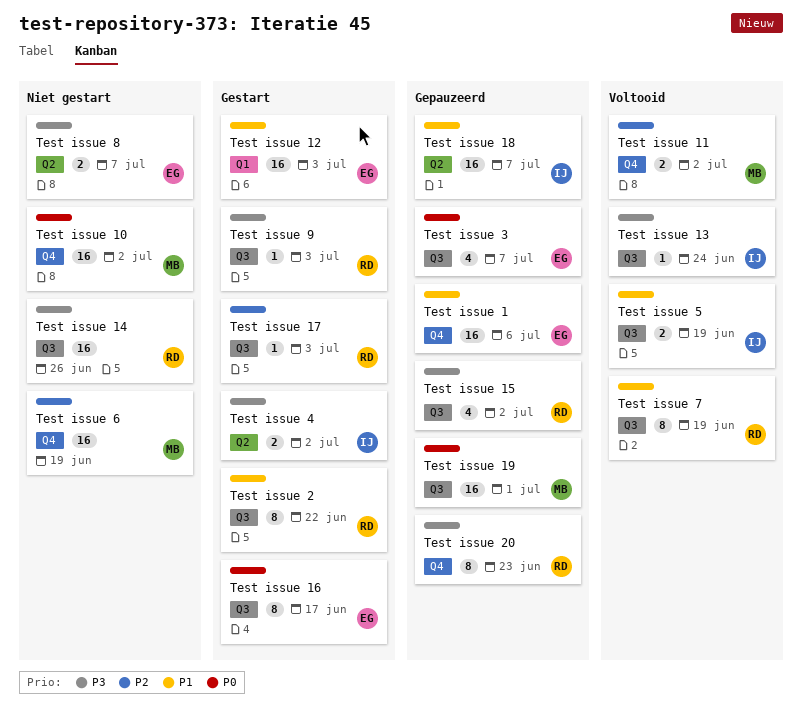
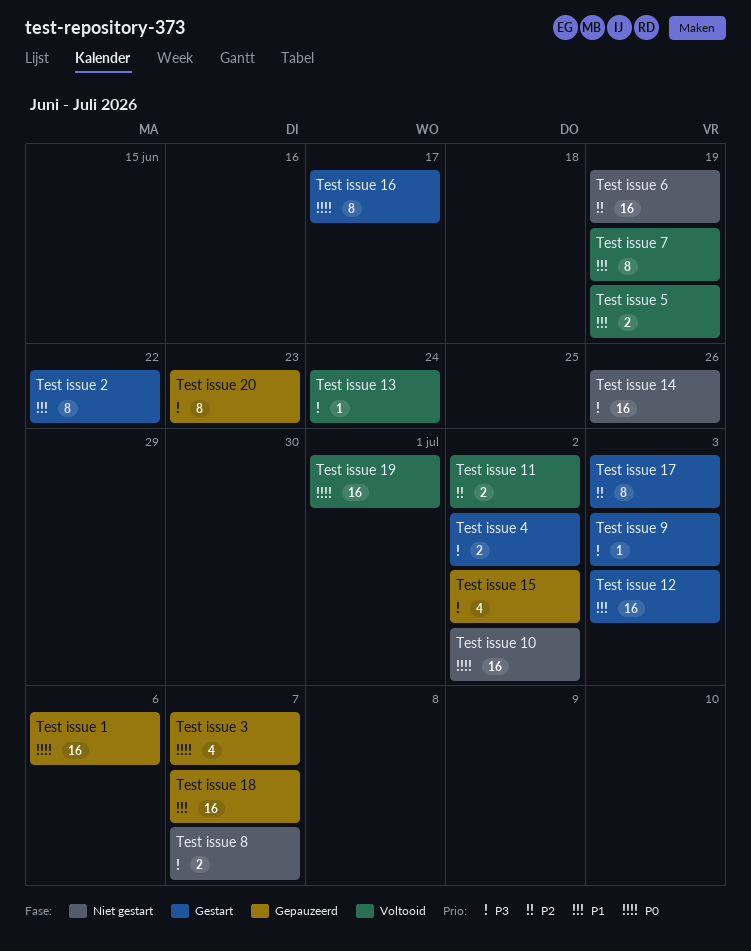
Test issue 1, priority: P1 -> P0
Test issue 17, estimate: 1 -> 8
Test issue 19, status: Gepauzeerd -> Voltooid

